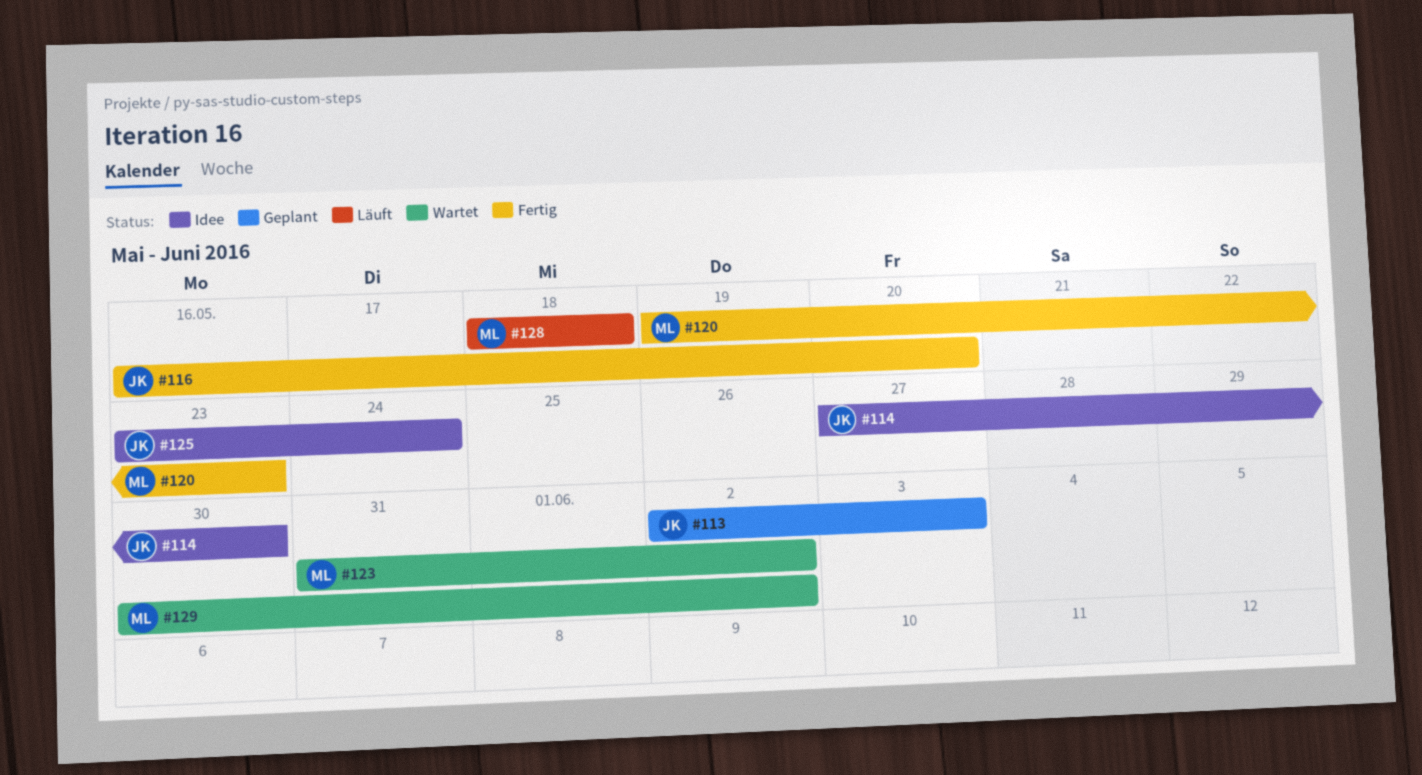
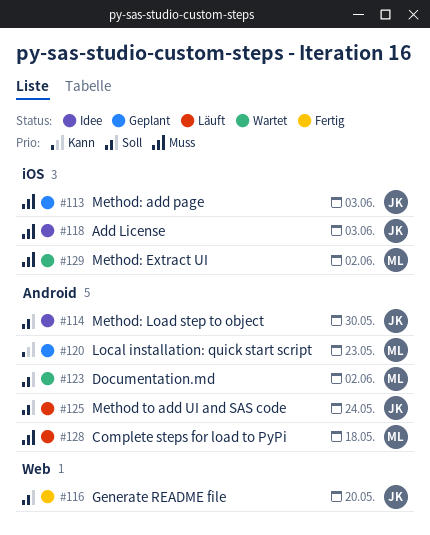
#118: none -> present
#120, status: Fertig -> Geplant
#125, status: Idee -> Läuft

